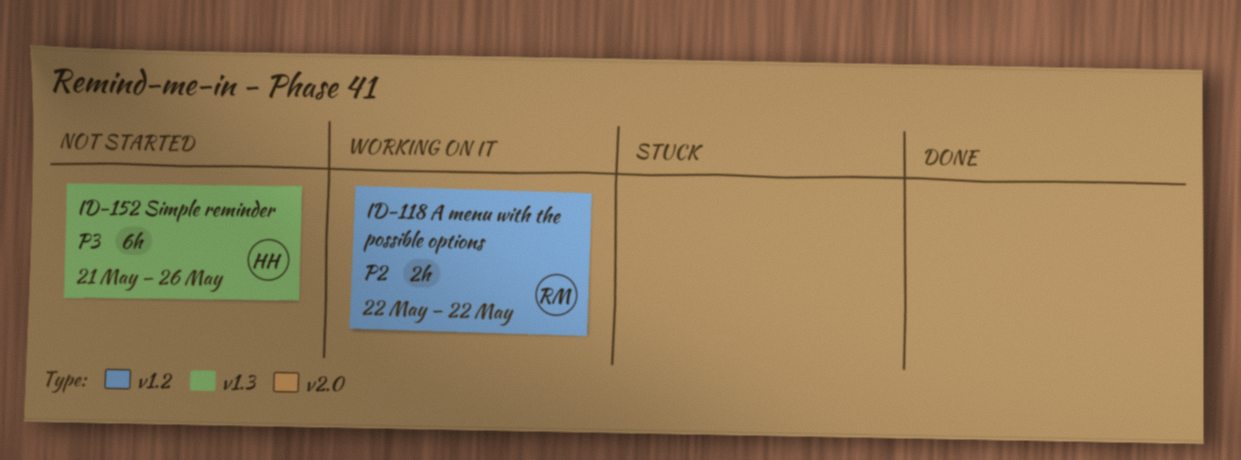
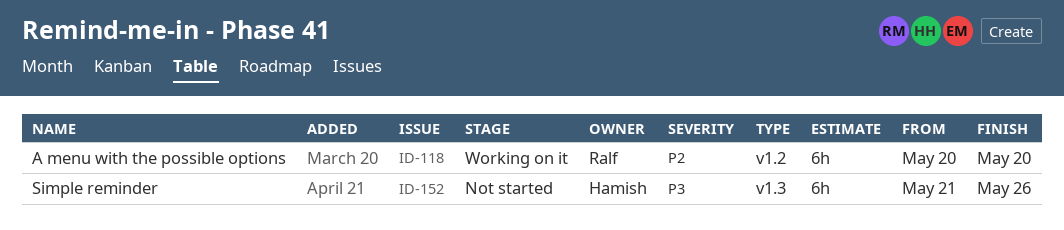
ID-118, estimate: 2h -> 6h
ID-118, start: May 22 -> May 20
ID-118, due: May 22 -> May 20

